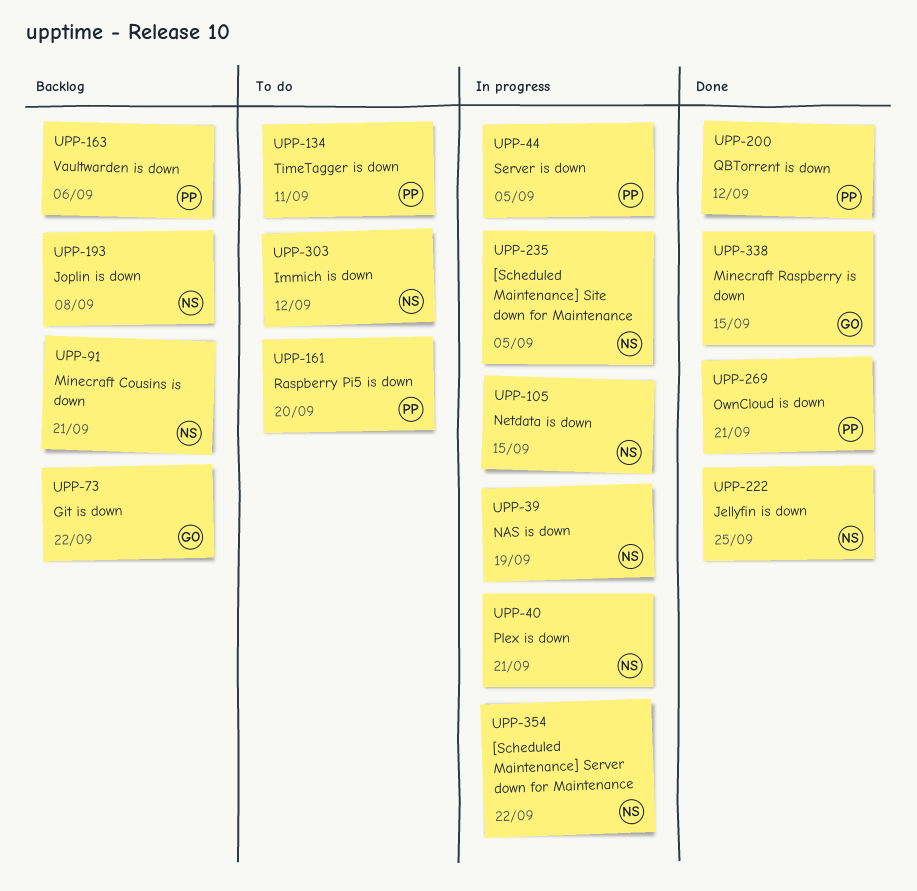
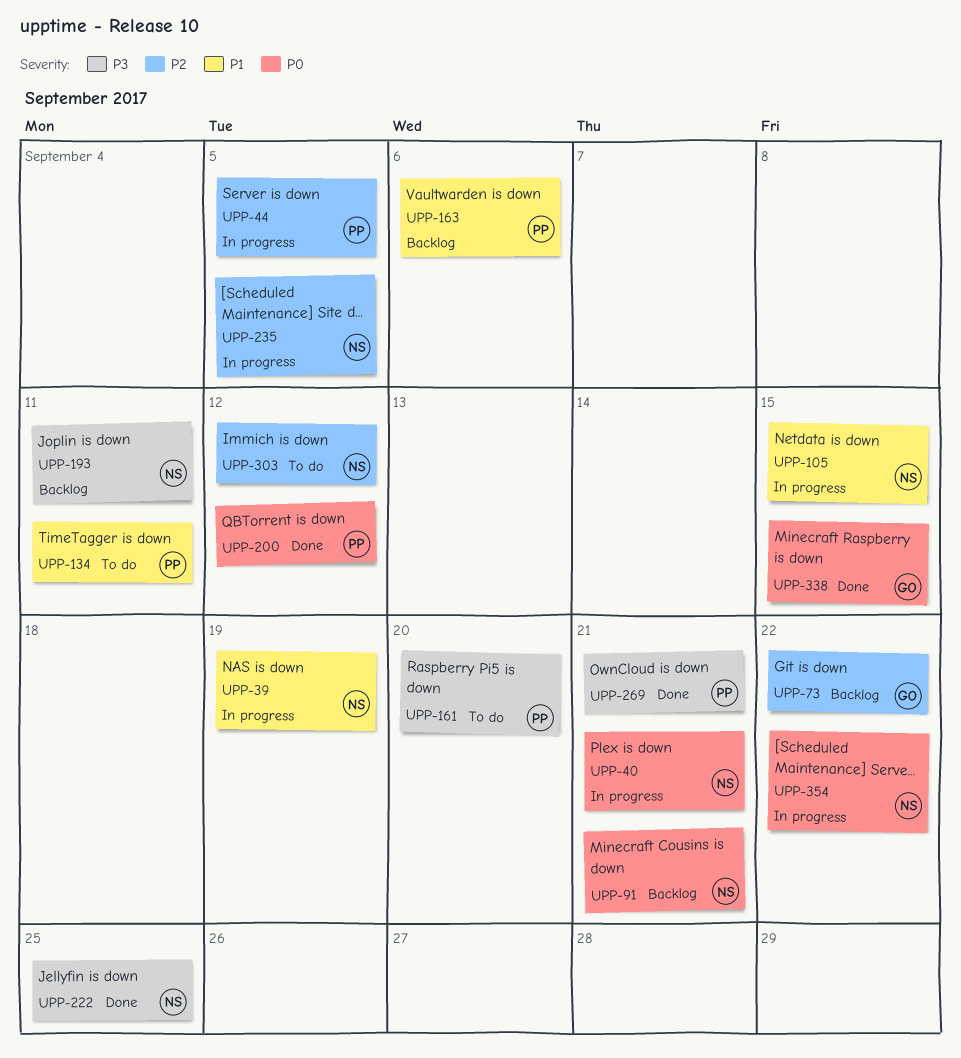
UPP-193, due: Sep 8 -> Sep 11

